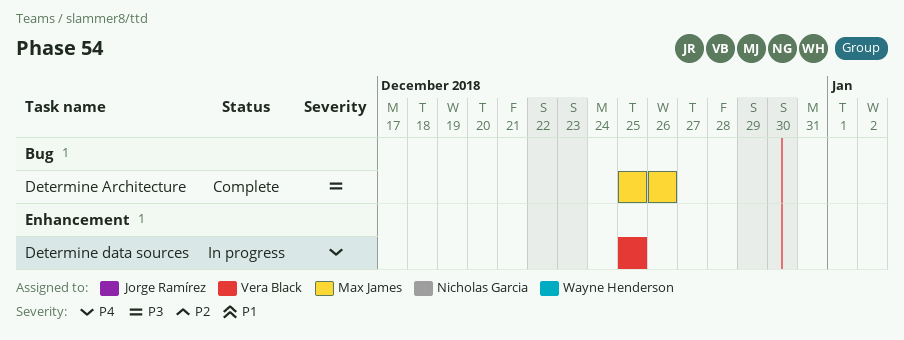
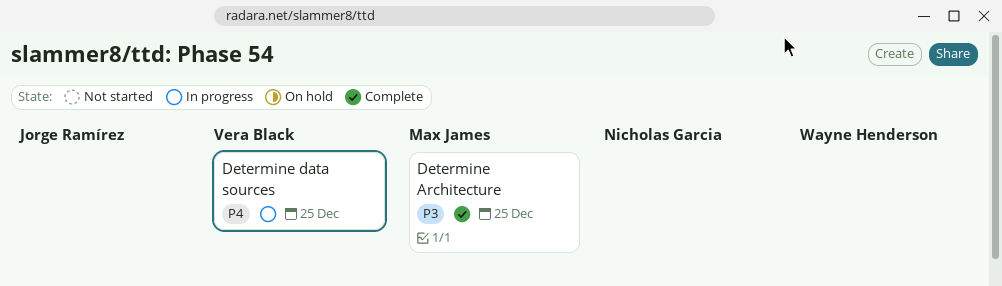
Determine Architecture, due: Dec 26 -> Dec 25

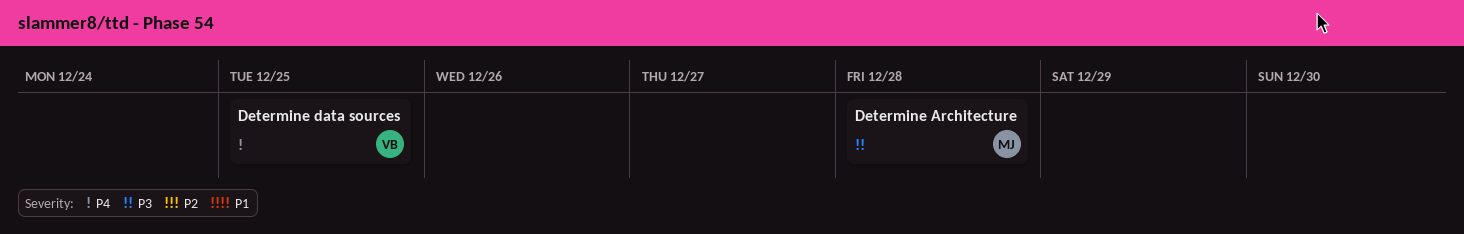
Determine Architecture, due: Dec 25 -> Dec 28

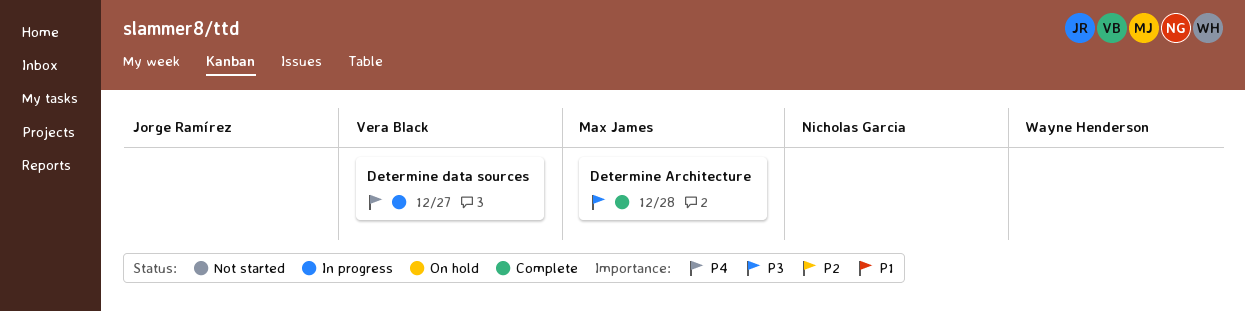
Determine data sources, due: Dec 25 -> Dec 27

